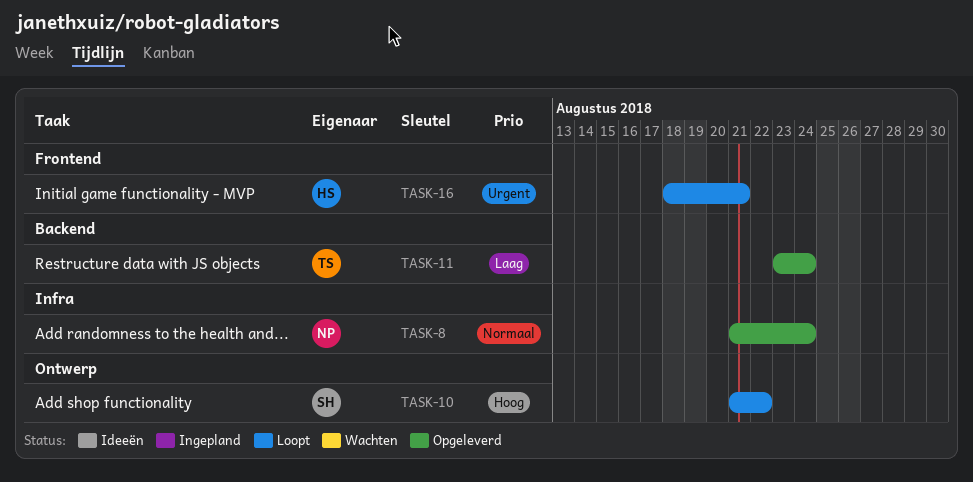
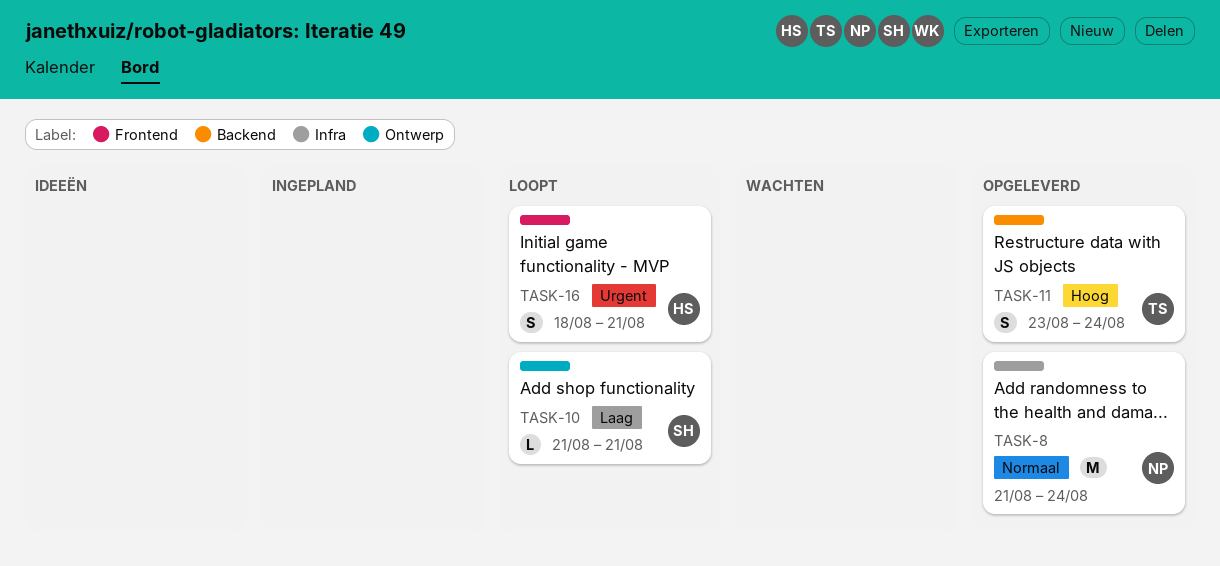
TASK-10, priority: Hoog -> Laag
TASK-10, due: Aug 22 -> Aug 21
TASK-11, priority: Laag -> Hoog

